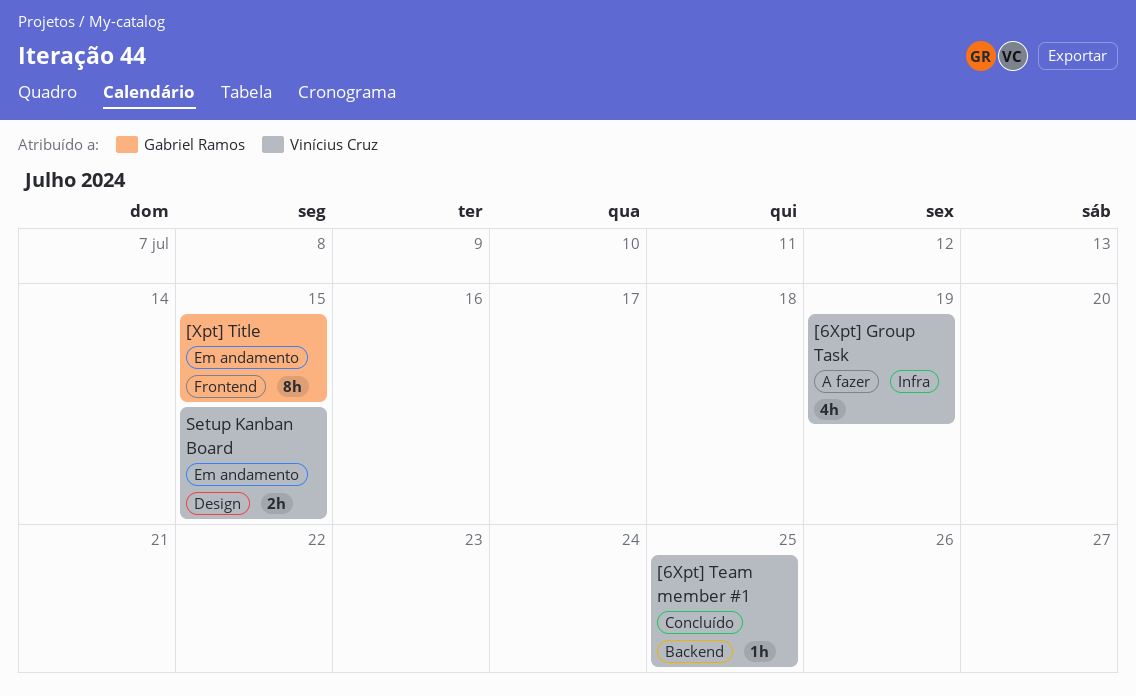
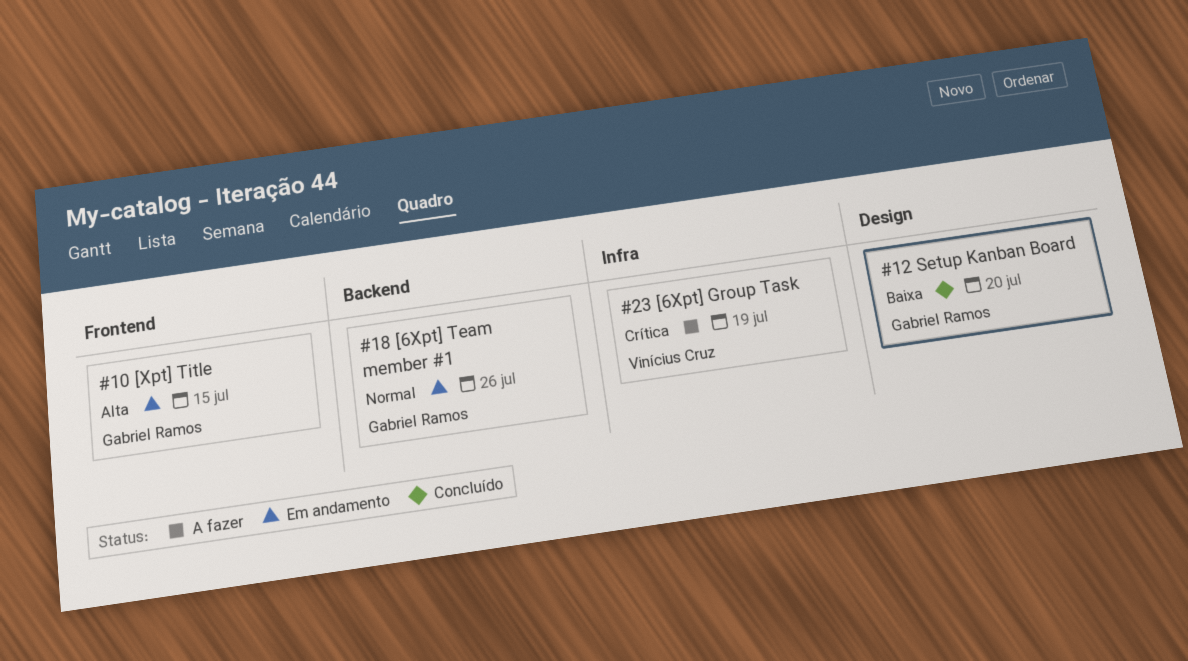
[6Xpt] Team member #1, status: Concluído -> Em andamento
[6Xpt] Team member #1, owner: Vinícius Cruz -> Gabriel Ramos
[6Xpt] Team member #1, due: Jul 25 -> Jul 26
Setup Kanban Board, status: Em andamento -> Concluído
Setup Kanban Board, owner: Vinícius Cruz -> Gabriel Ramos
Setup Kanban Board, due: Jul 15 -> Jul 20

